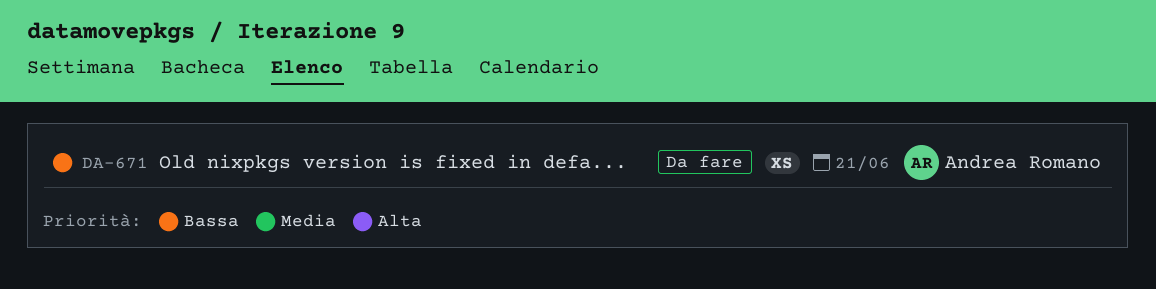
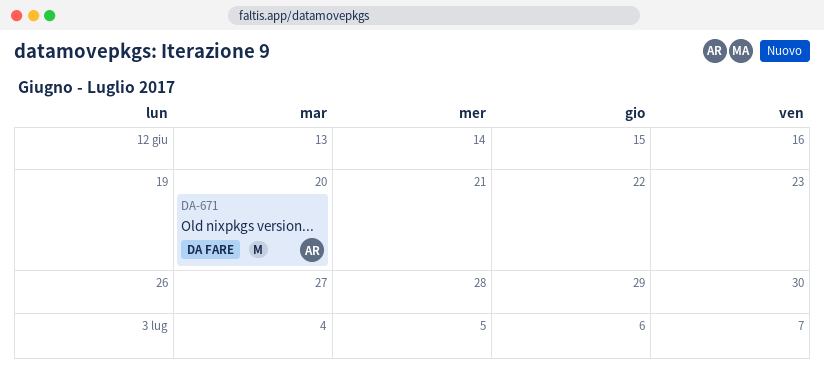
DA-671, estimate: XS -> M
DA-671, due: Jun 21 -> Jun 20

